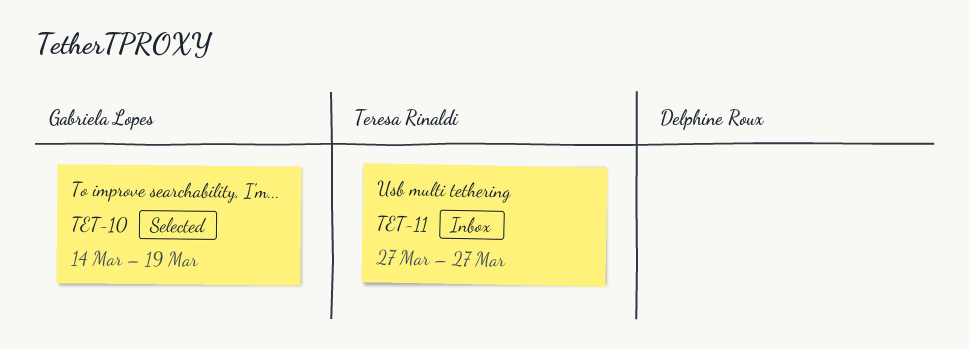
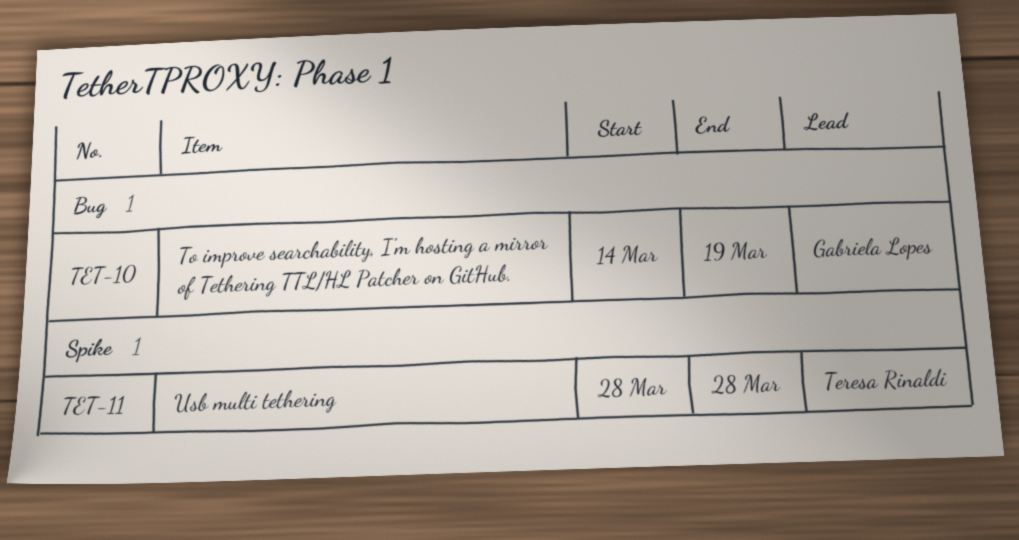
TET-11, start: Mar 27 -> Mar 28
TET-11, due: Mar 27 -> Mar 28

